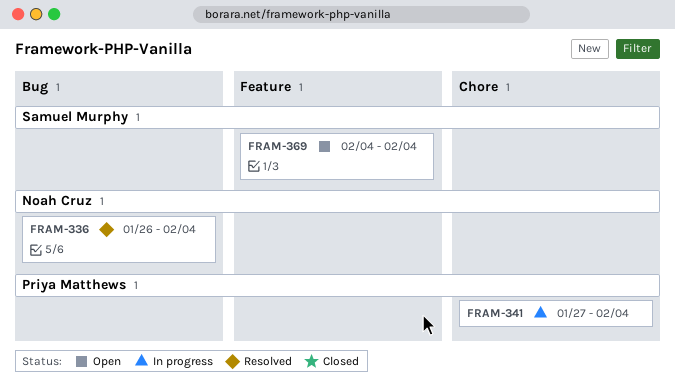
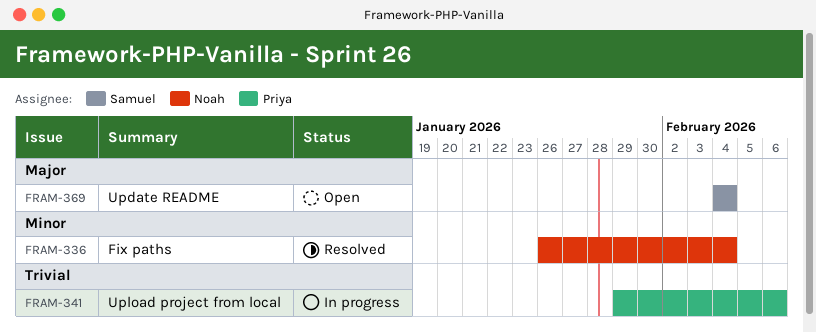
FRAM-341, start: Jan 27 -> Jan 29
FRAM-341, due: Feb 4 -> Feb 6

